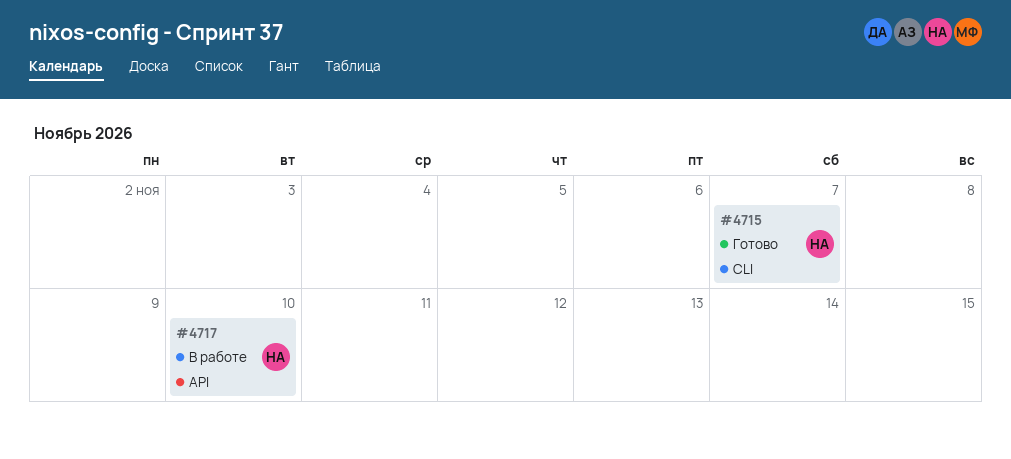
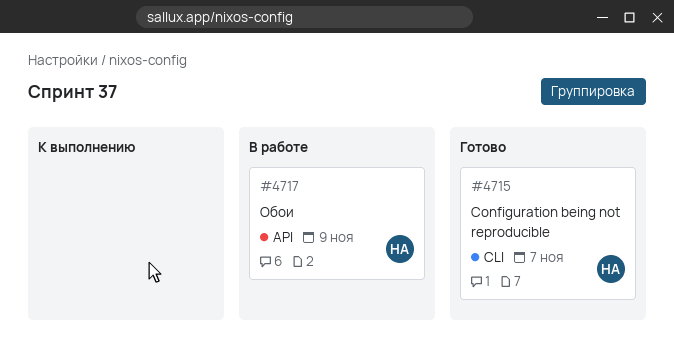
#4717, due: Nov 10 -> Nov 9

